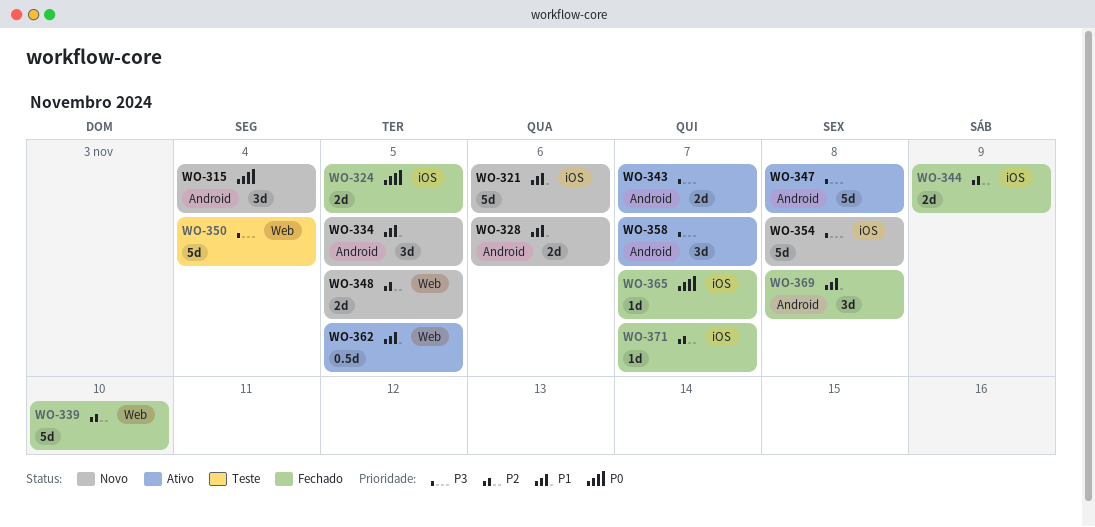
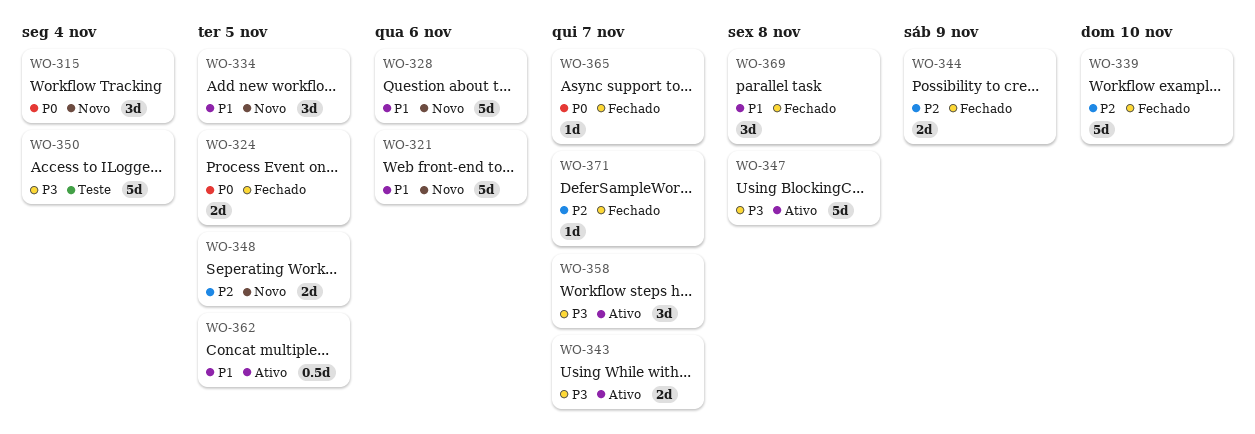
WO-328, estimate: 2d -> 5d
WO-354: present -> none

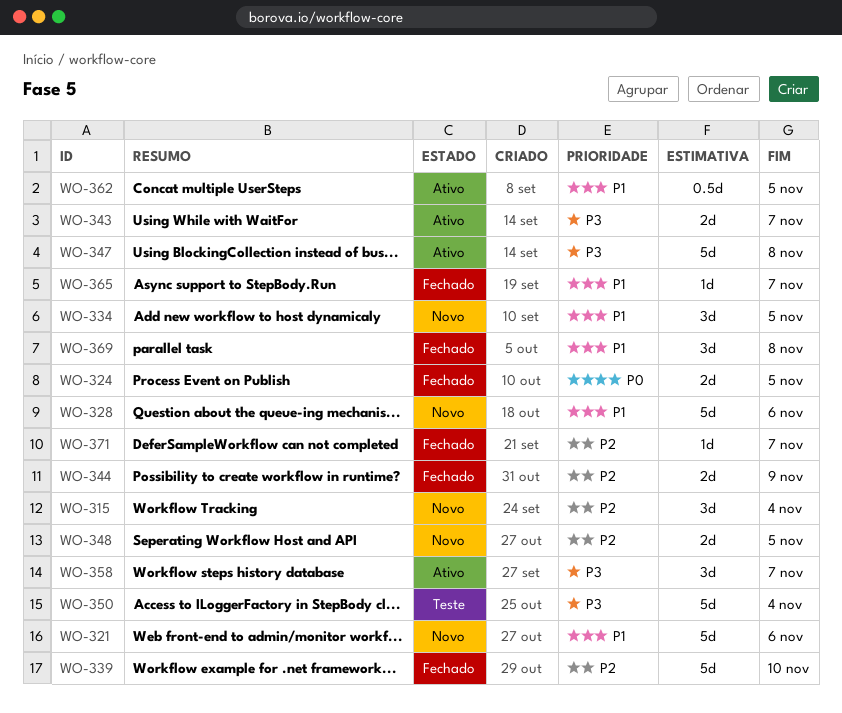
WO-315, priority: P0 -> P2
WO-365, priority: P0 -> P1

